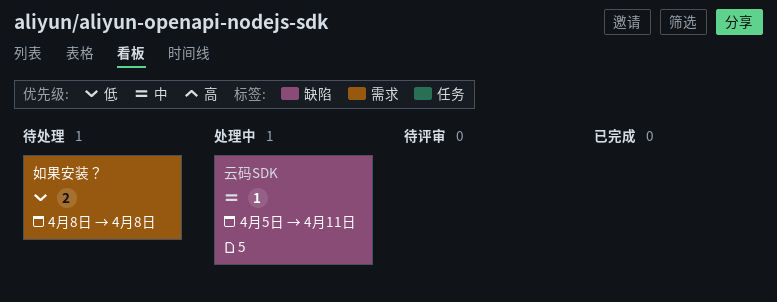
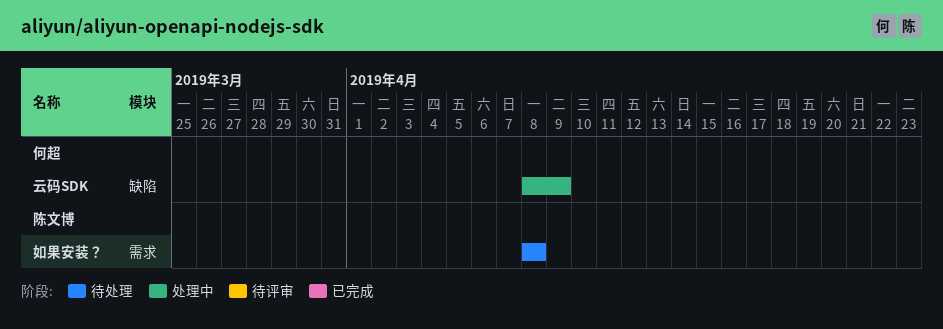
云码SDK, start: Apr 5 -> Apr 8
云码SDK, due: Apr 11 -> Apr 9

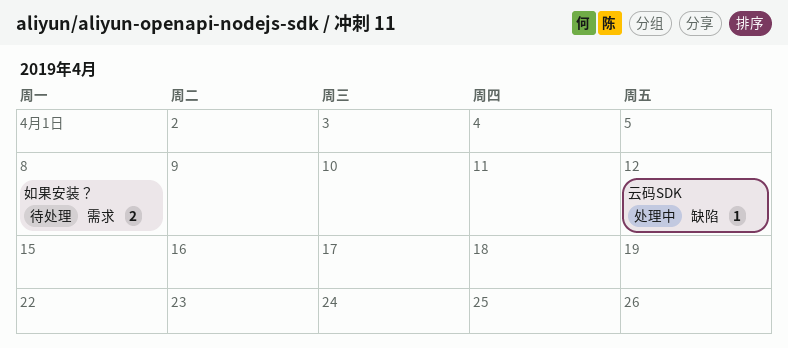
云码SDK, due: Apr 9 -> Apr 12

